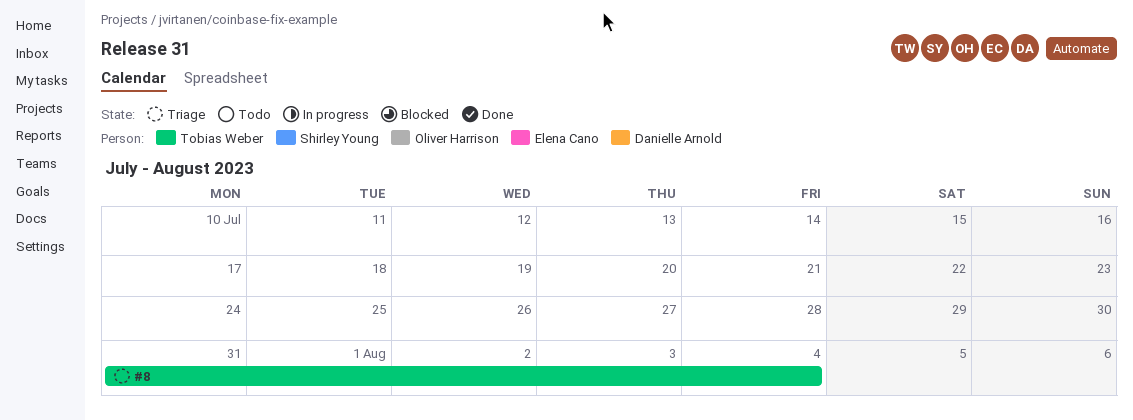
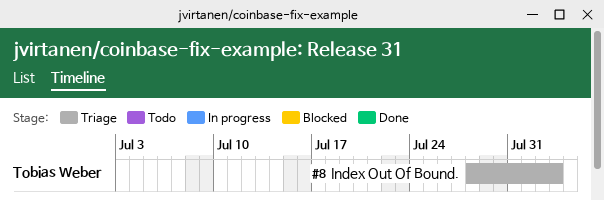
#8, start: Jul 31 -> Jul 28
#8, due: Aug 4 -> Aug 3

